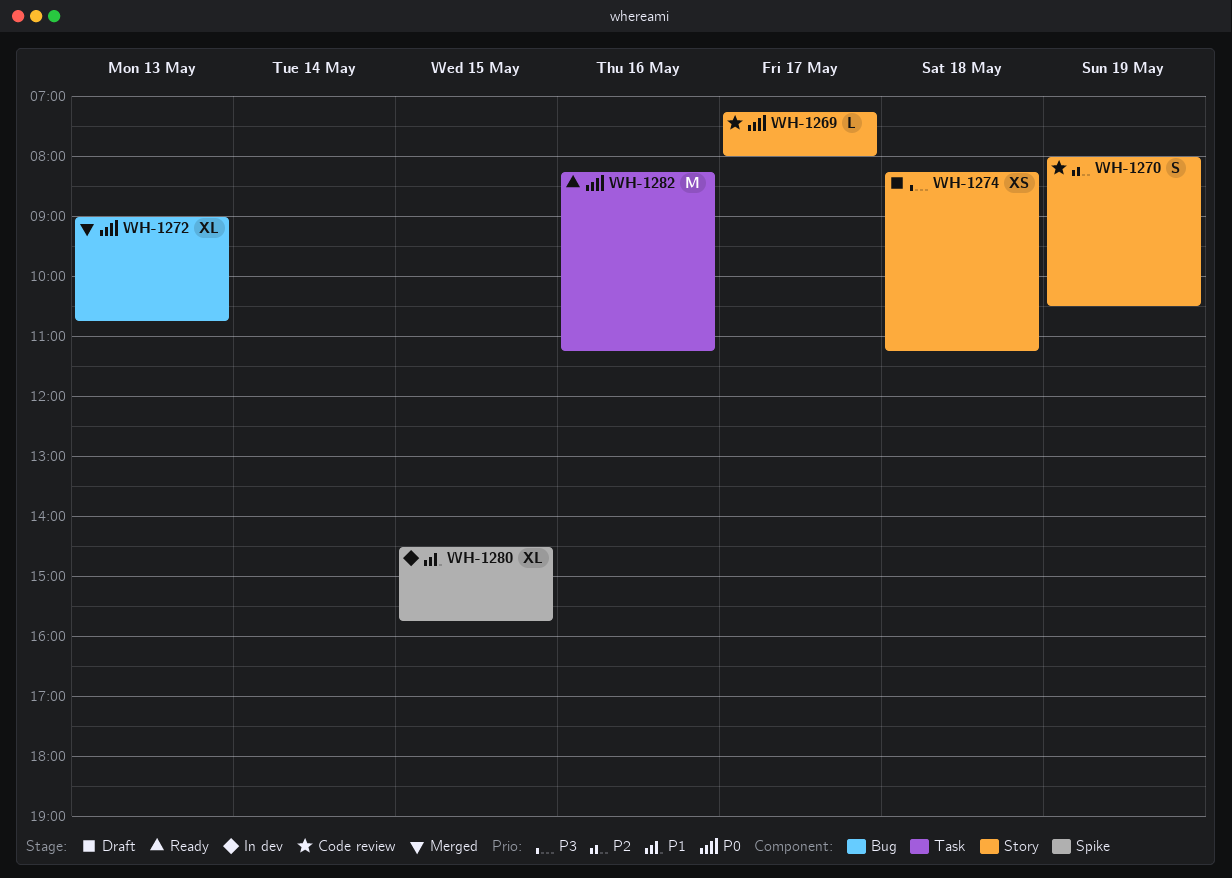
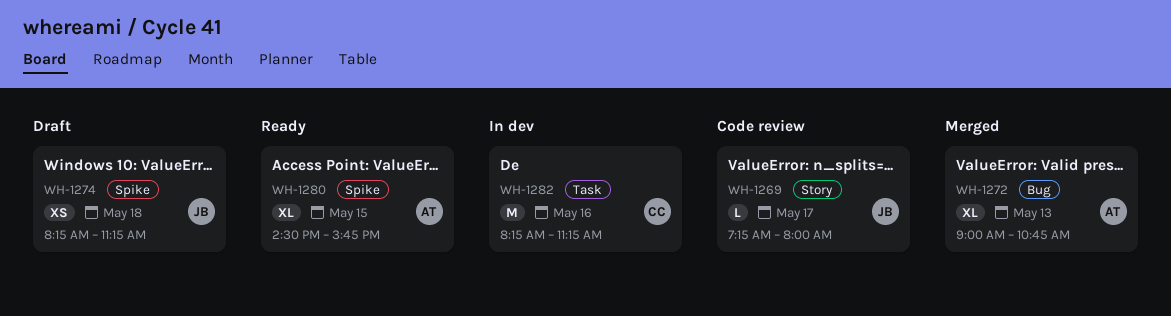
WH-1270: present -> none
WH-1274, label: Story -> Spike
WH-1280, status: In dev -> Ready
WH-1282, status: Ready -> In dev

